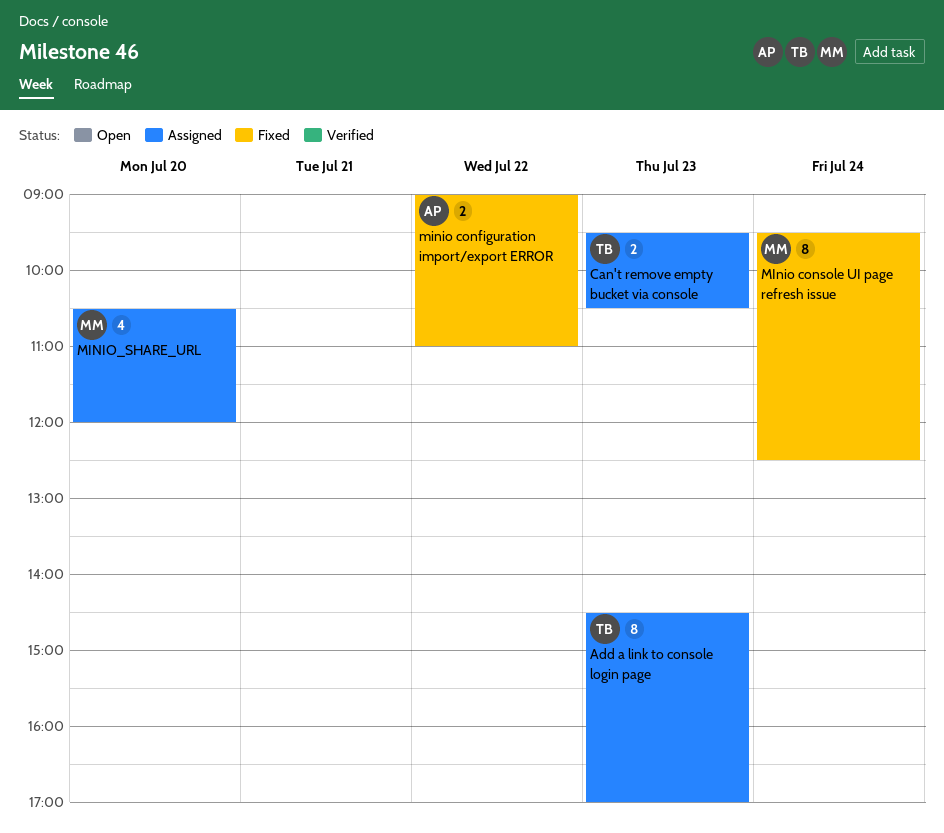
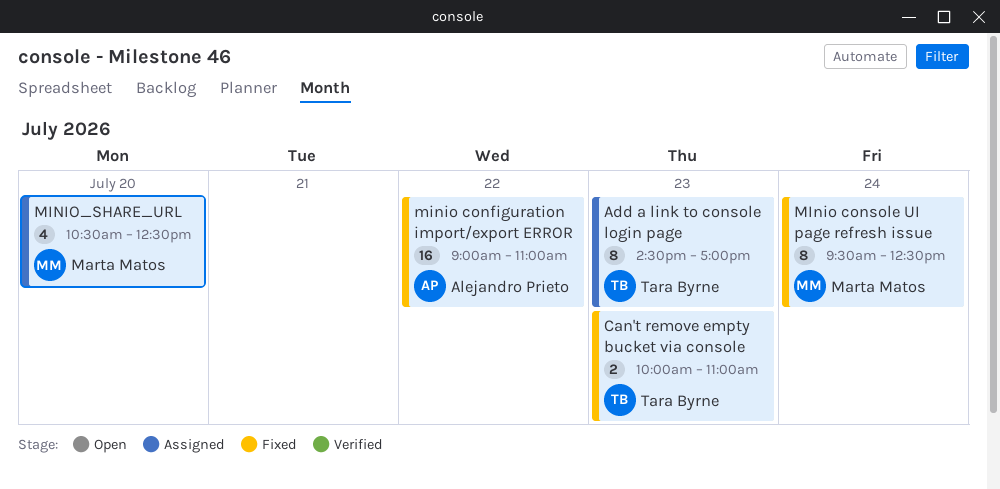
Can't remove empty bucket via console, status: Assigned -> Fixed
Can't remove empty bucket via console, begins: 09:30 -> 10:00
Can't remove empty bucket via console, ends: 10:30 -> 11:00
minio configuration import/export ERROR, estimate: 2 -> 16
MINIO_SHARE_URL, ends: 12:00 -> 12:30

